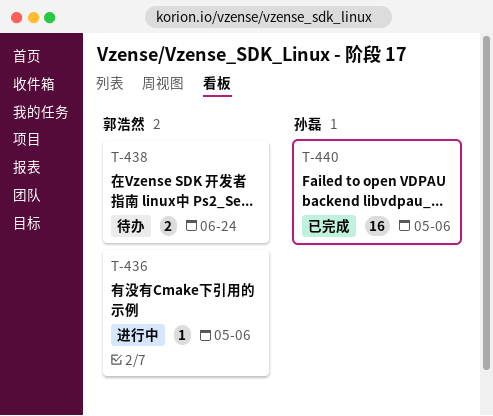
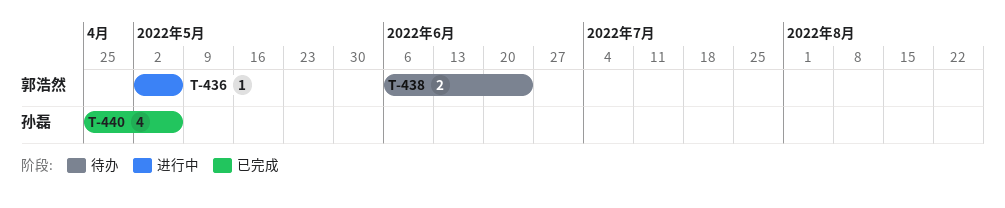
T-440, estimate: 16 -> 4

